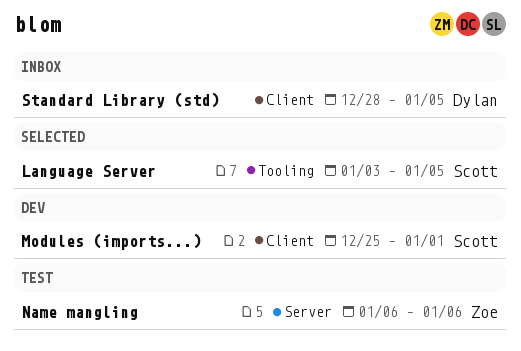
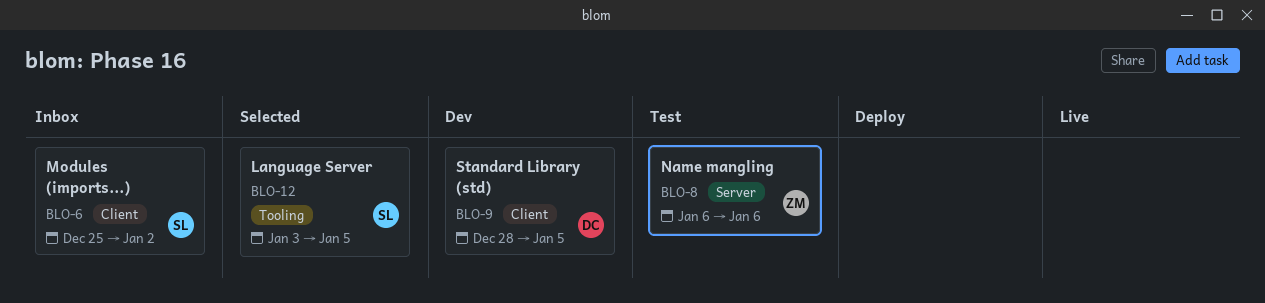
Modules (imports...), status: Dev -> Inbox
Modules (imports...), due: Jan 1 -> Jan 2
Standard Library (std), status: Inbox -> Dev

